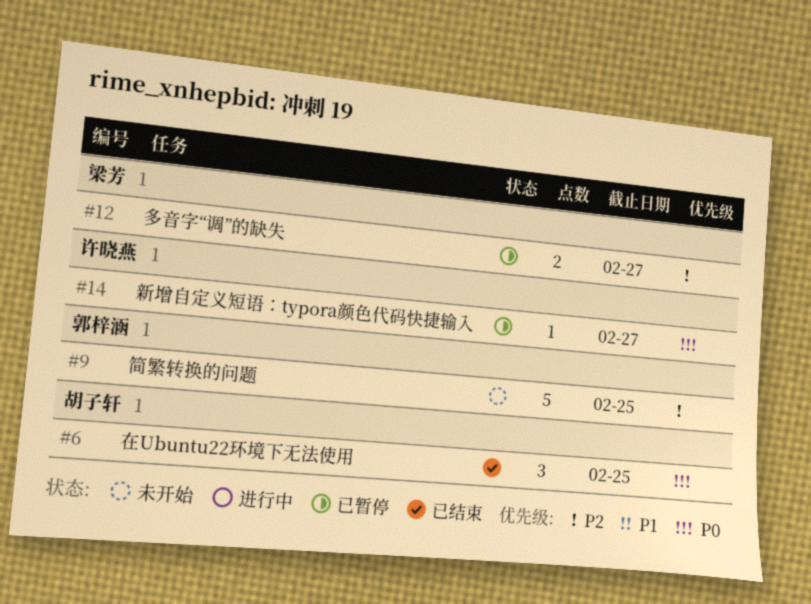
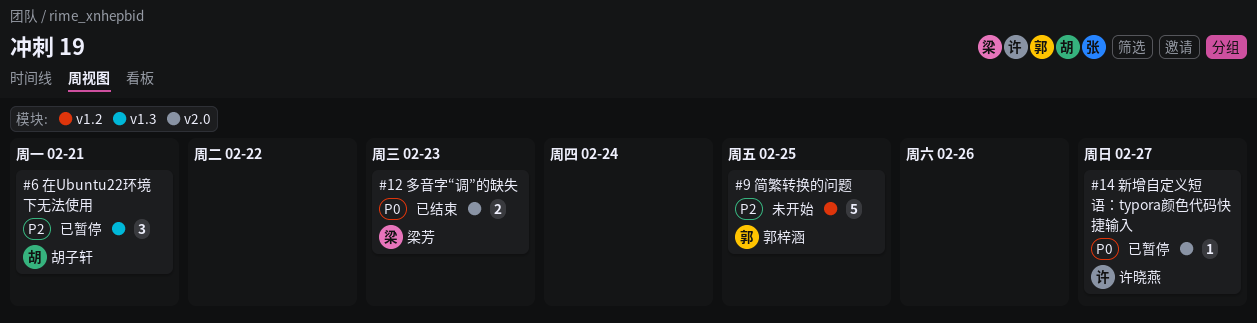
#6, status: 已结束 -> 已暂停
#6, priority: P0 -> P2
#6, due: Feb 25 -> Feb 21
#12, status: 已暂停 -> 已结束
#12, priority: P2 -> P0
#12, due: Feb 27 -> Feb 23

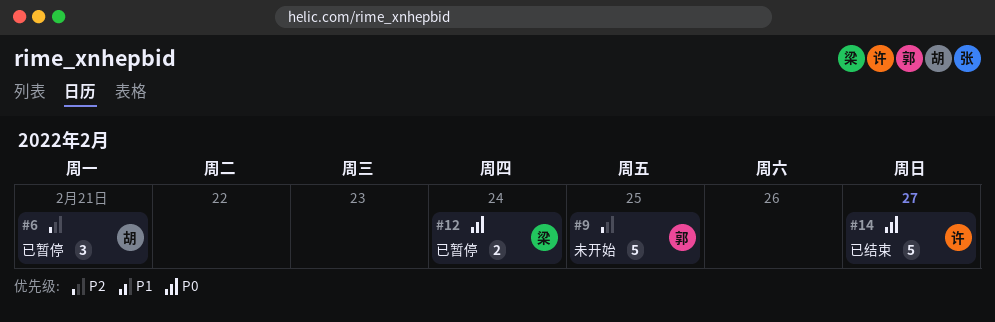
#12, status: 已结束 -> 已暂停
#12, due: Feb 23 -> Feb 24
#14, status: 已暂停 -> 已结束
#14, estimate: 1 -> 5

